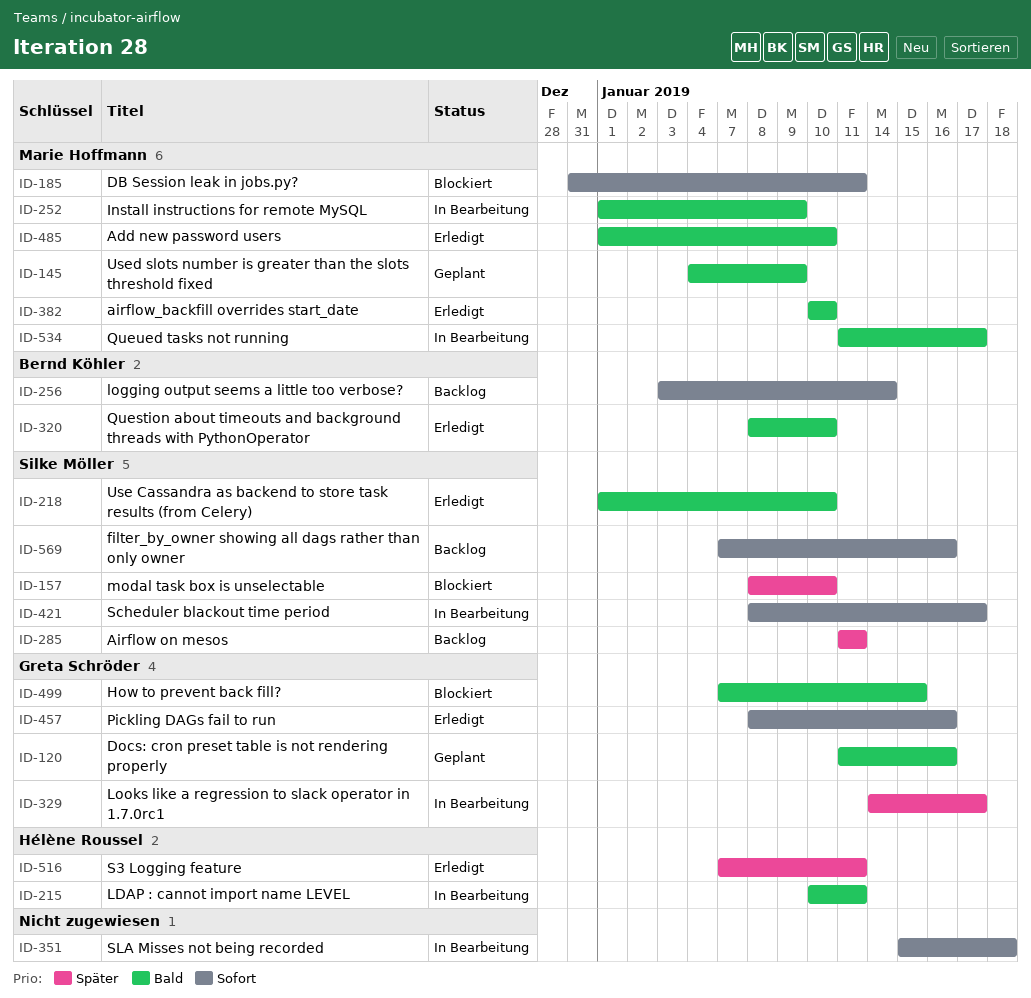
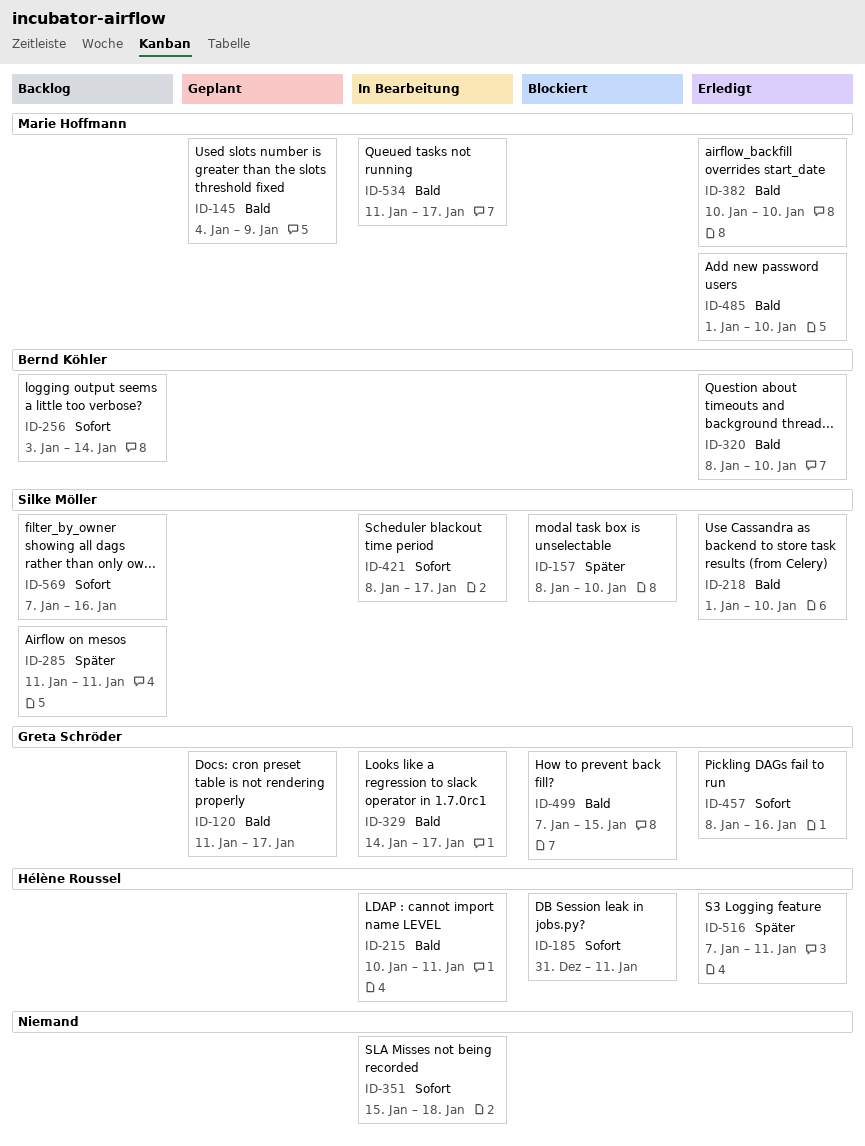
ID-120, due: Jan 16 -> Jan 17
ID-185, owner: Marie Hoffmann -> Hélène Roussel
ID-252: present -> none
ID-329, priority: Später -> Bald

